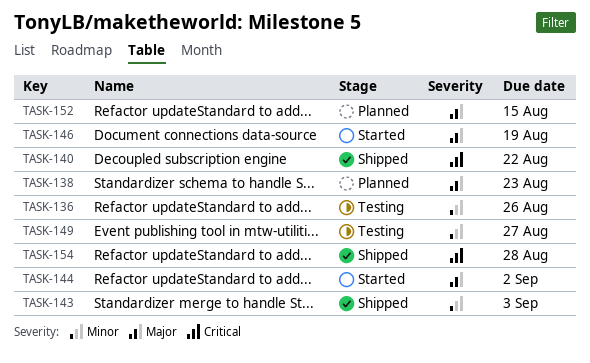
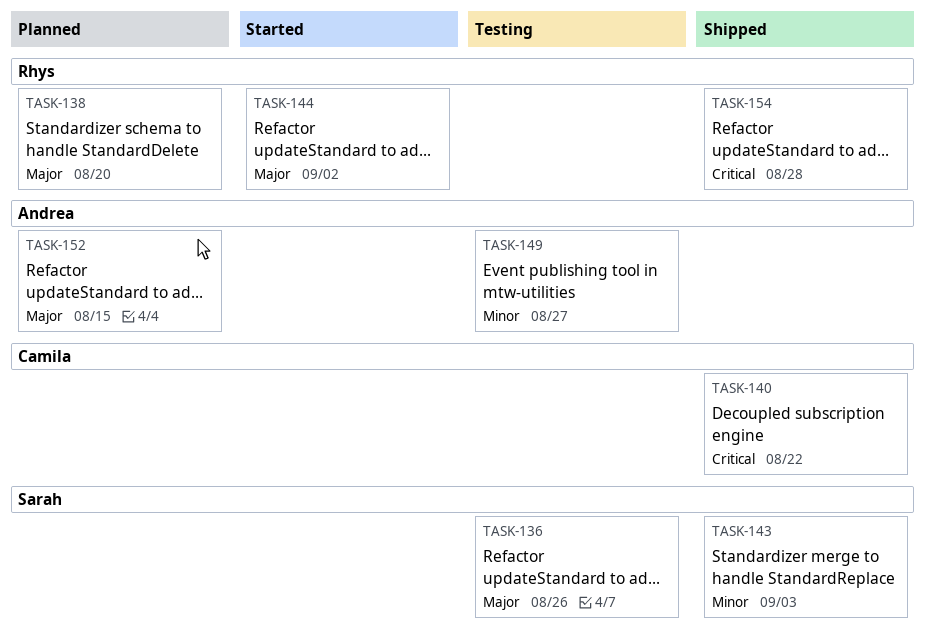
TASK-136, priority: Minor -> Major
TASK-138, due: Aug 23 -> Aug 20
TASK-146: present -> none

